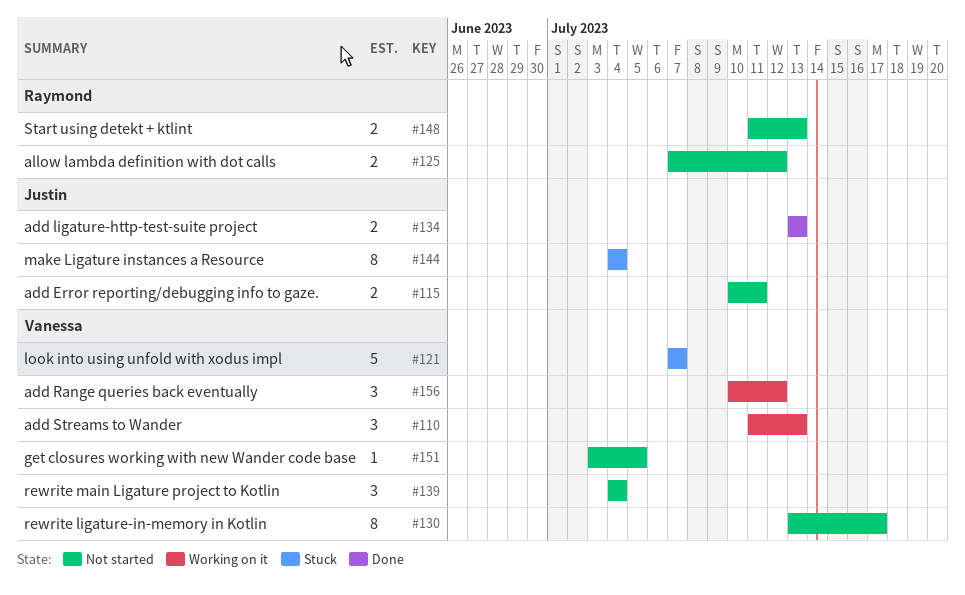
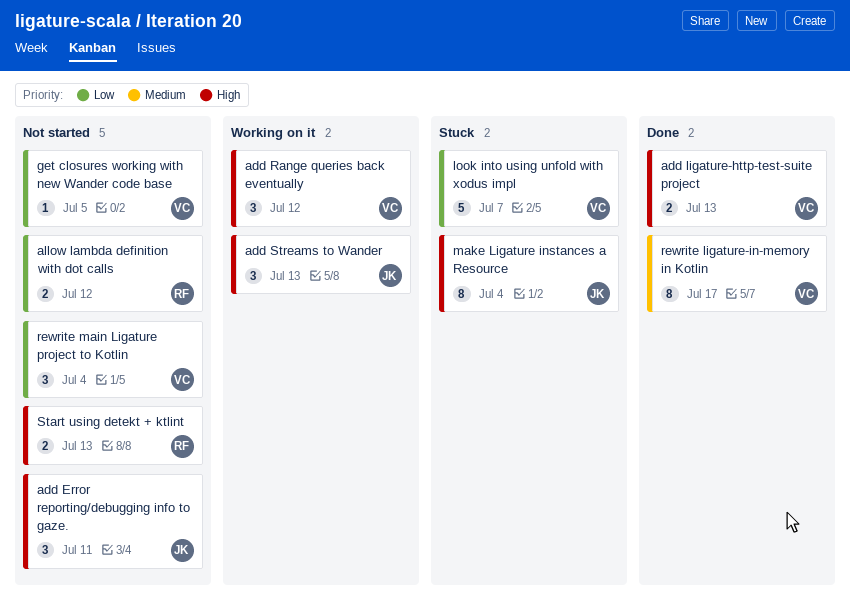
add Error reporting/debugging info to gaze., estimate: 2 -> 3
add ligature-http-test-suite project, owner: Justin -> Vanessa
add Streams to Wander, owner: Vanessa -> Justin
rewrite ligature-in-memory in Kotlin, status: Not started -> Done

